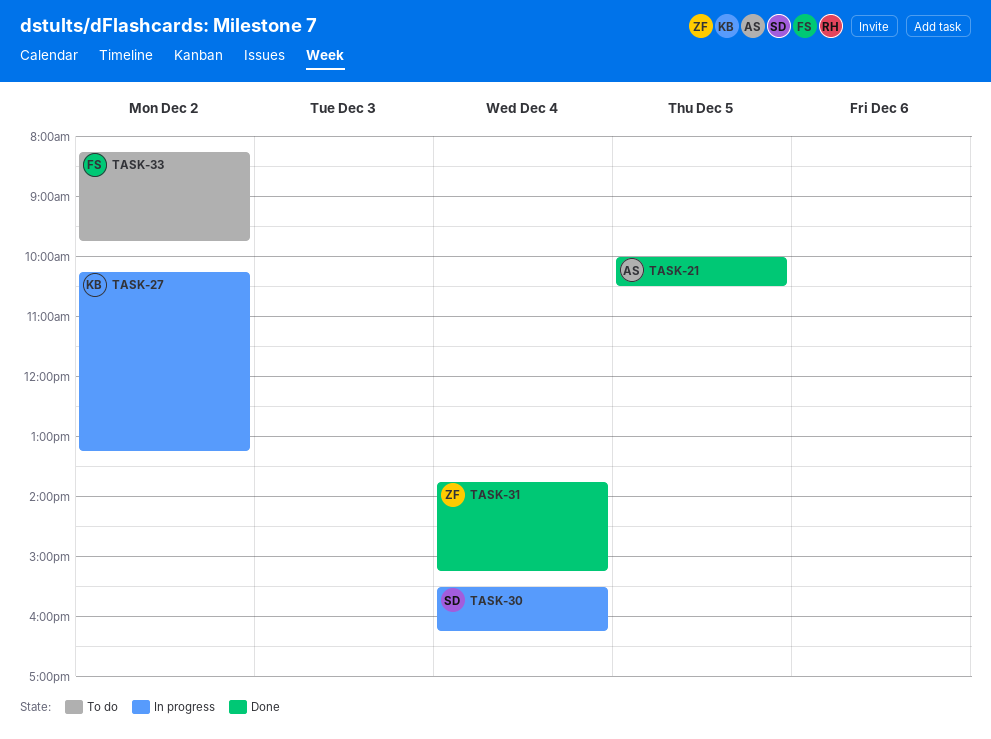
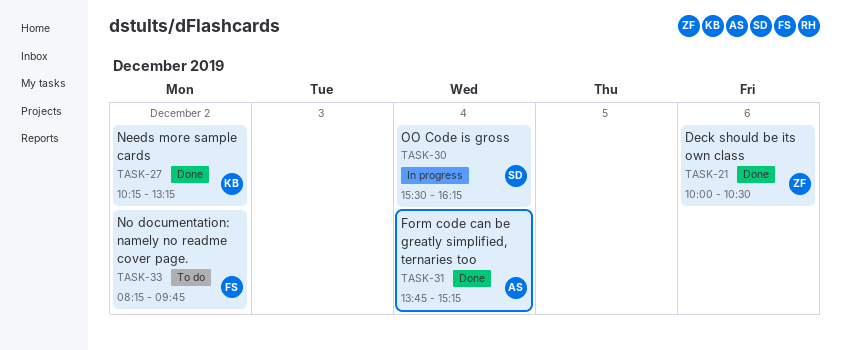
TASK-21, owner: AS -> ZF
TASK-21, day: Dec 5 -> Dec 6
TASK-27, status: In progress -> Done
TASK-31, owner: ZF -> AS

